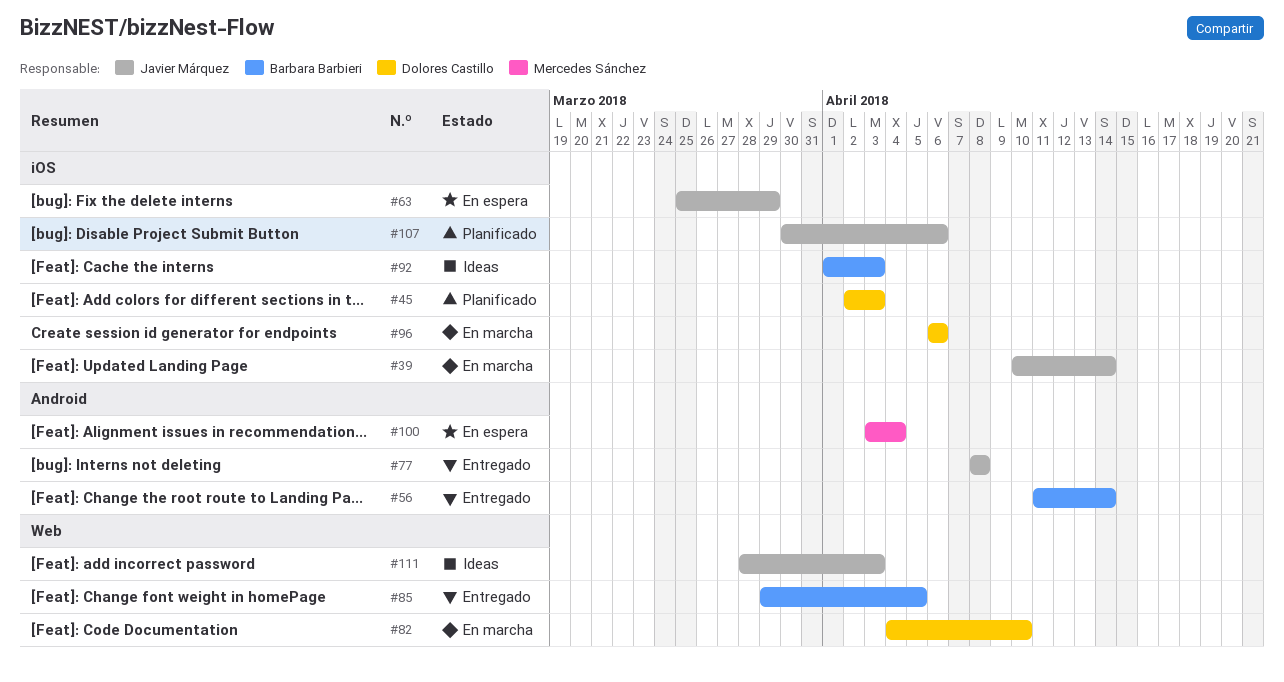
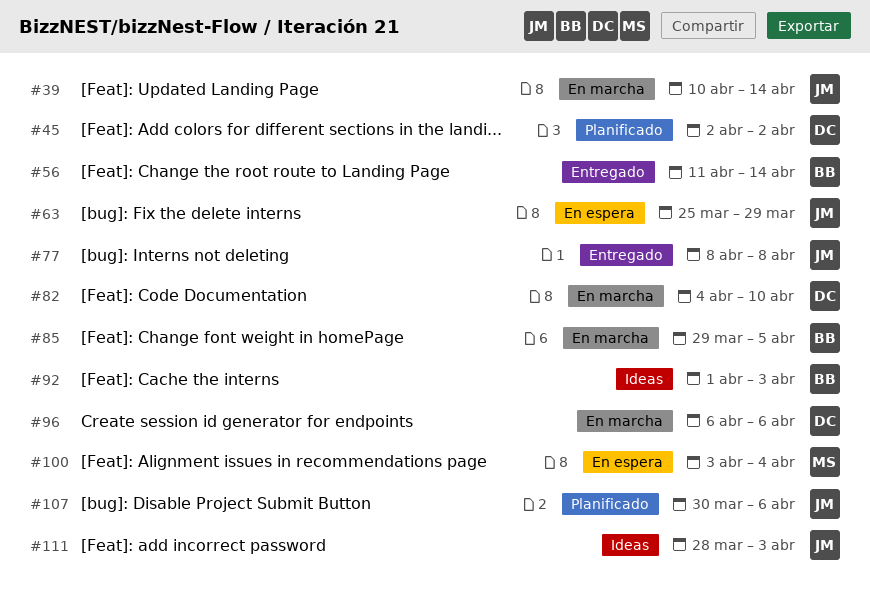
#45, due: Apr 3 -> Apr 2
#85, status: Entregado -> En marcha

